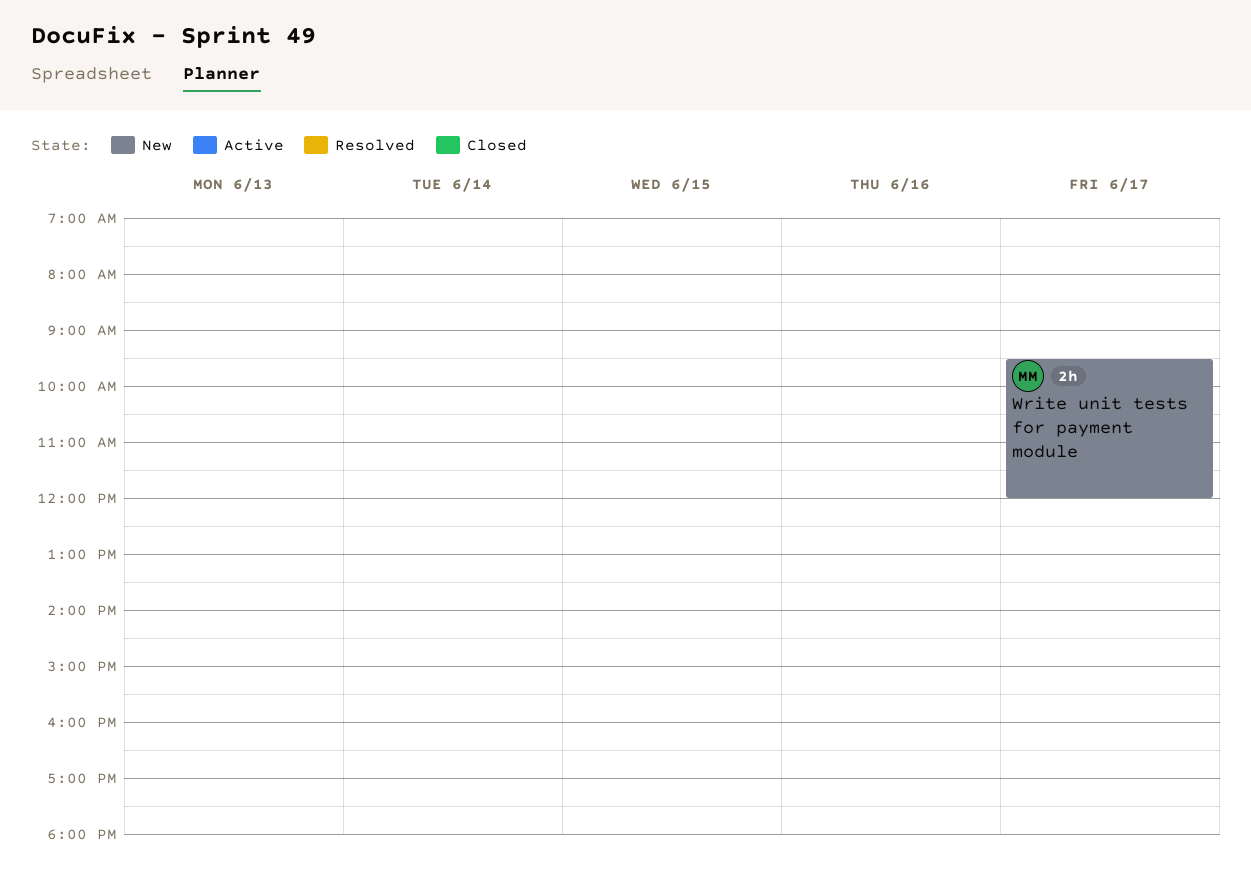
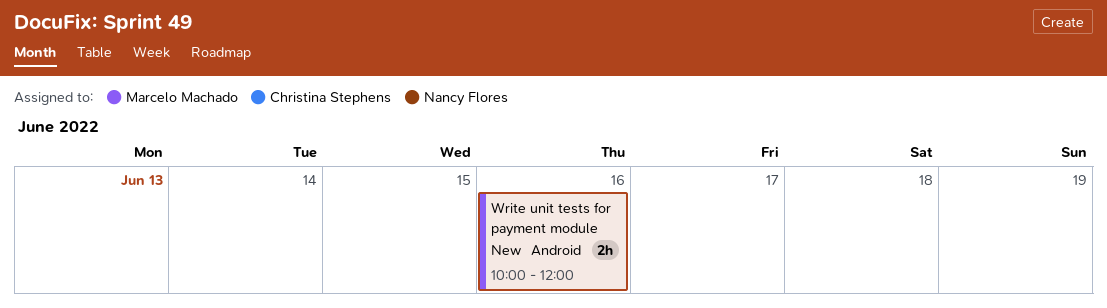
Write unit tests for payment module, day: Jun 17 -> Jun 16
Write unit tests for payment module, begins: 09:30 -> 10:00

